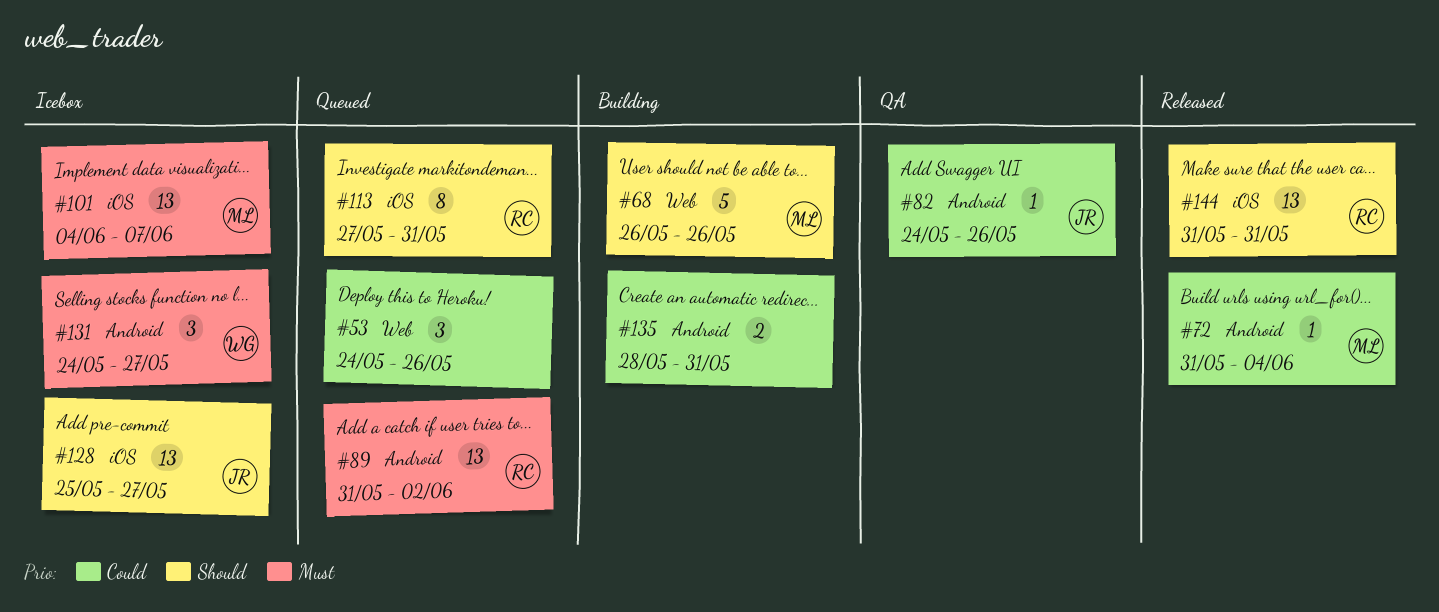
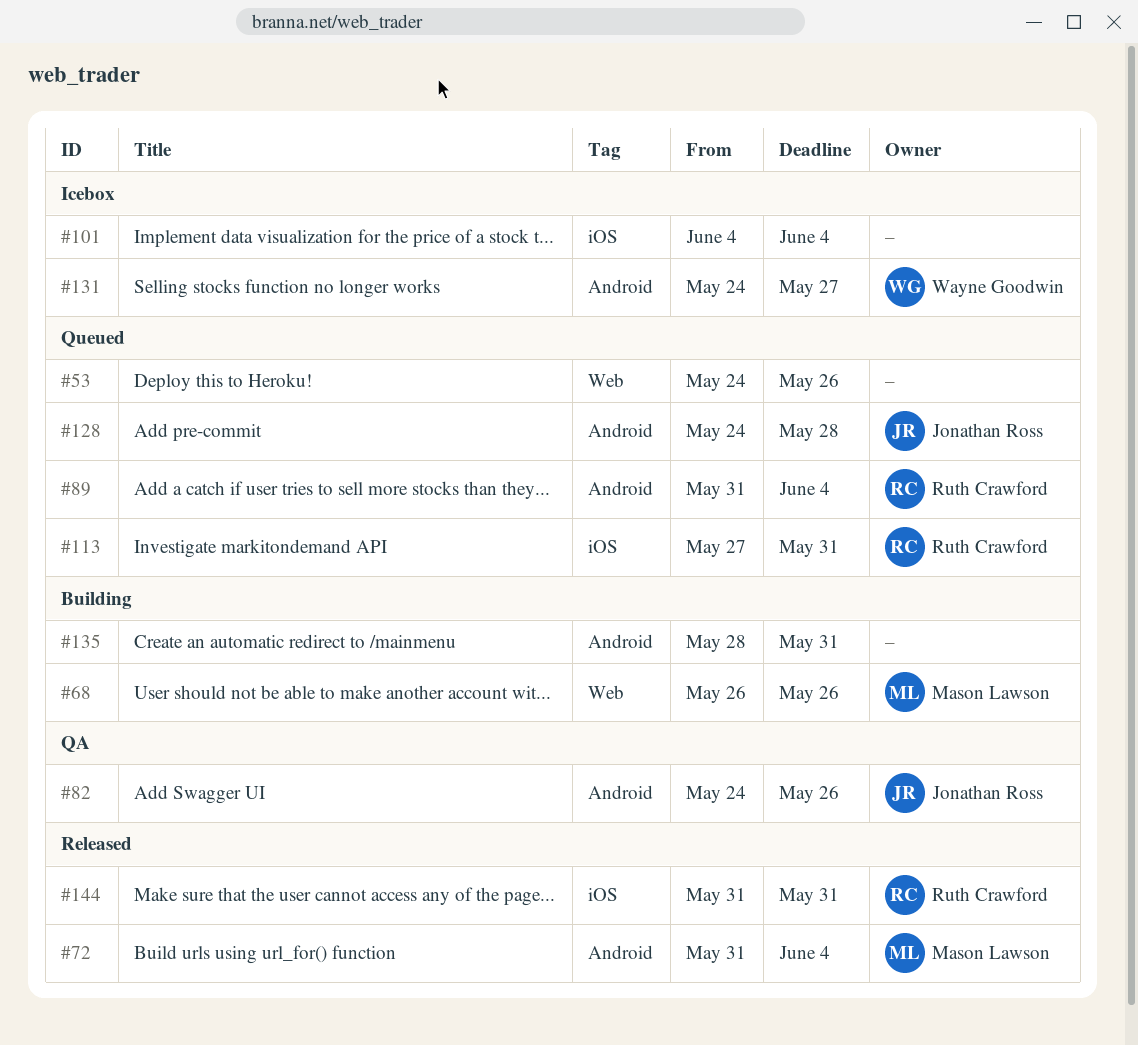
#89, due: Jun 2 -> Jun 4
#101, owner: Mason Lawson -> none
#101, due: Jun 7 -> Jun 4
#128, status: Icebox -> Queued
#128, label: iOS -> Android
#128, start: May 25 -> May 24
#128, due: May 27 -> May 28

